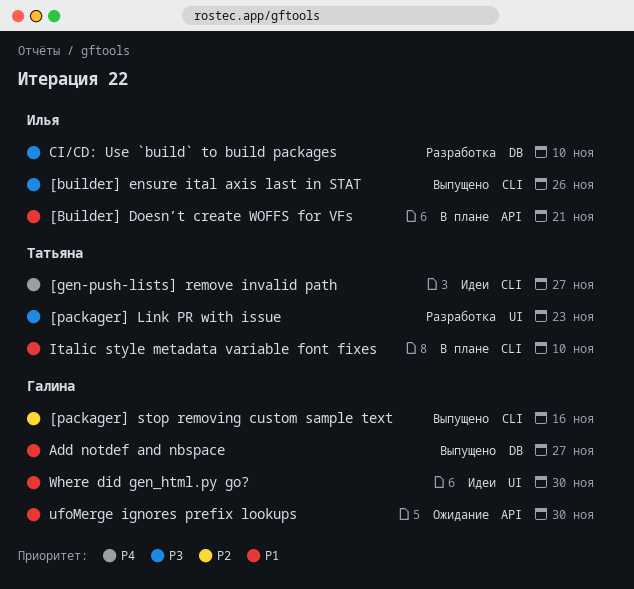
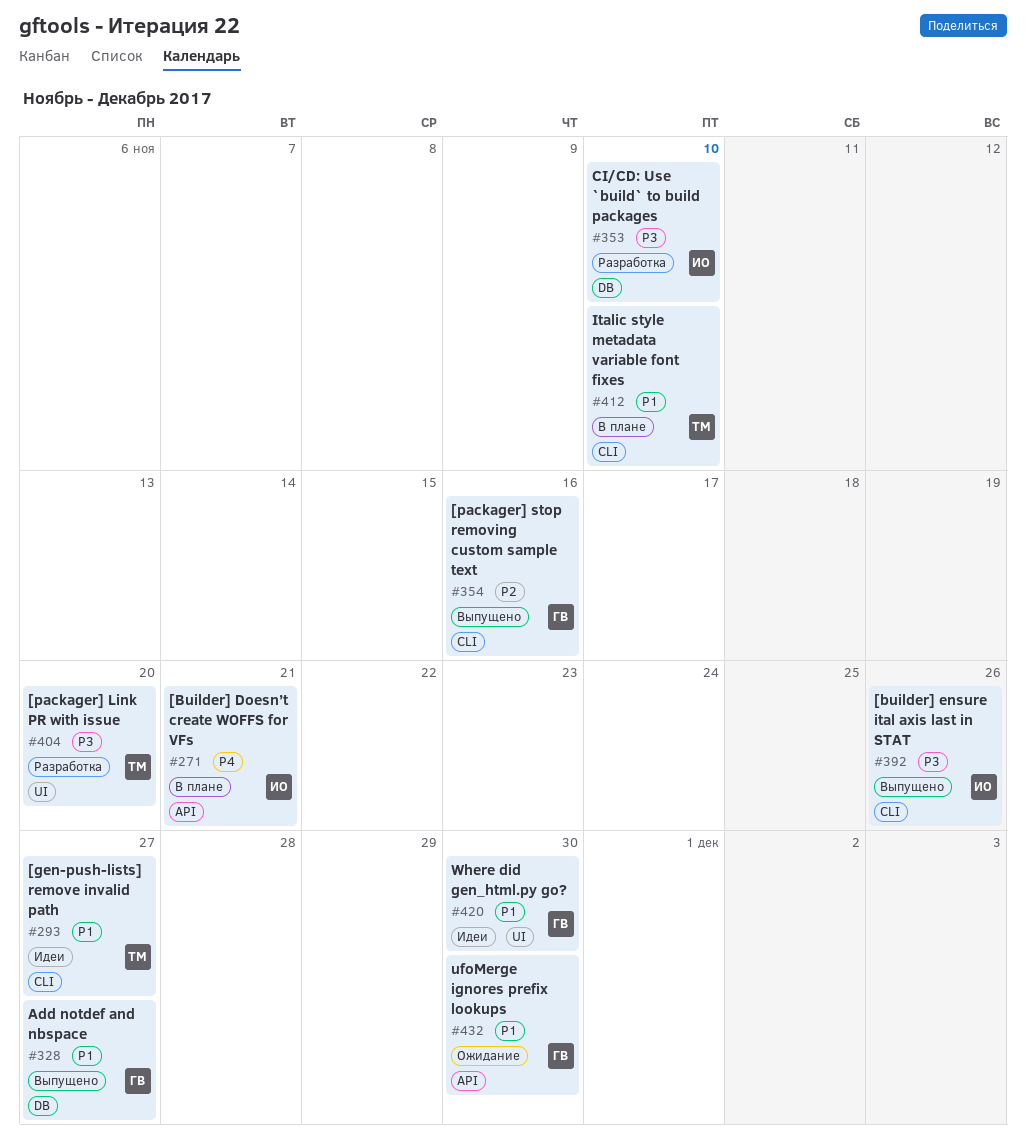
[Builder] Doesn’t create WOFFS for VFs, priority: P1 -> P4
[gen-push-lists] remove invalid path, priority: P4 -> P1
[packager] Link PR with issue, due: Nov 23 -> Nov 20

